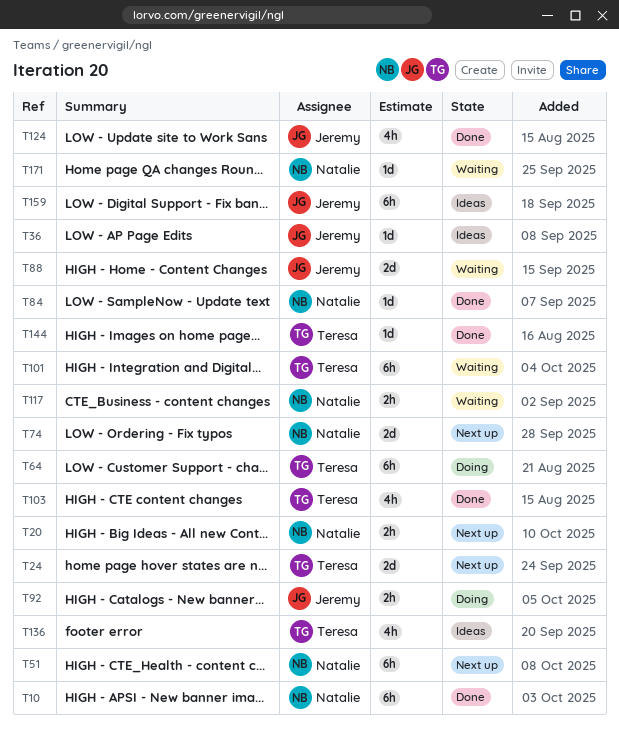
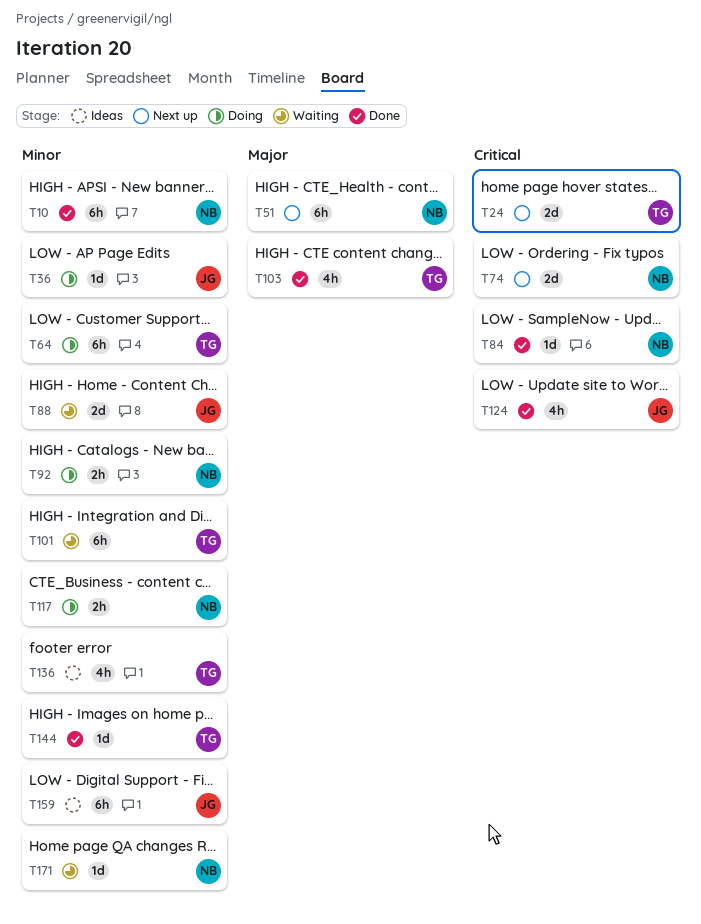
T20: present -> none
T36, status: Ideas -> Doing
T92, owner: Jeremy -> Natalie
T117, status: Waiting -> Doing

